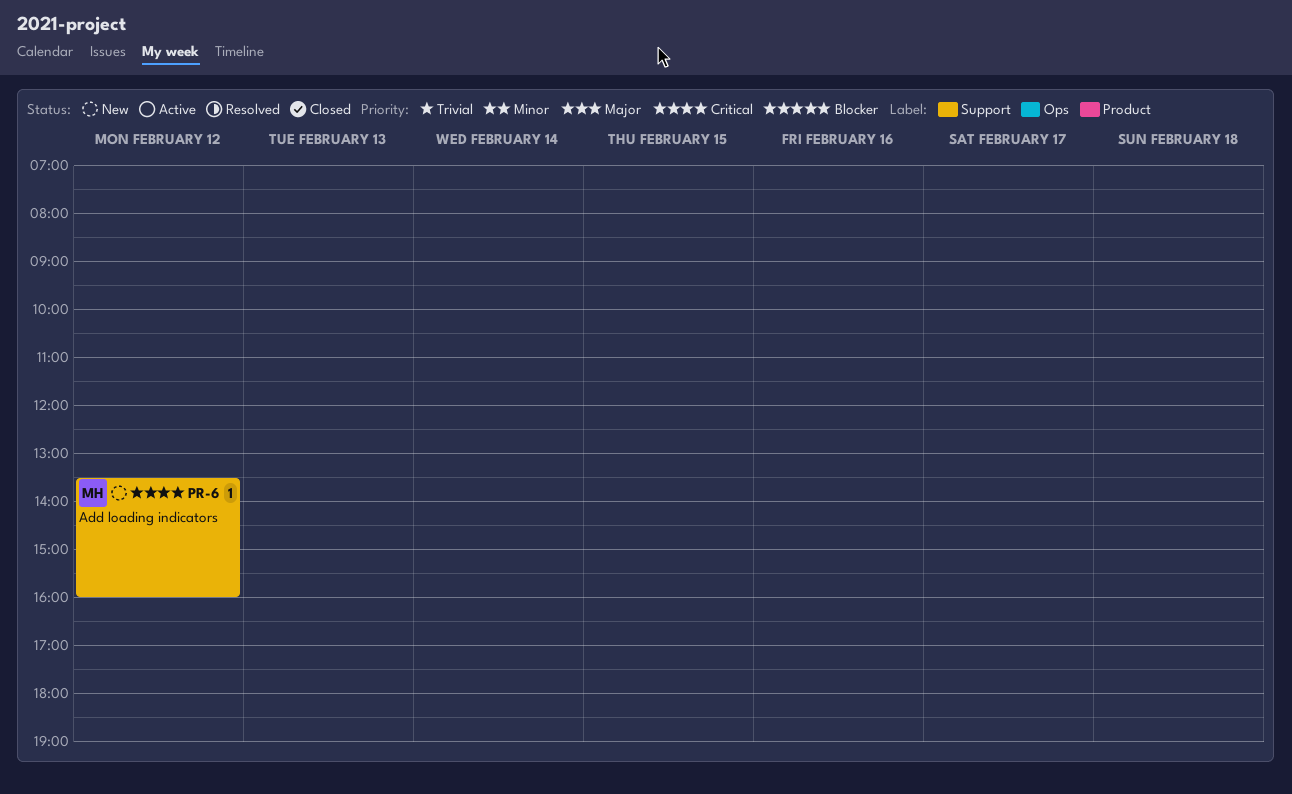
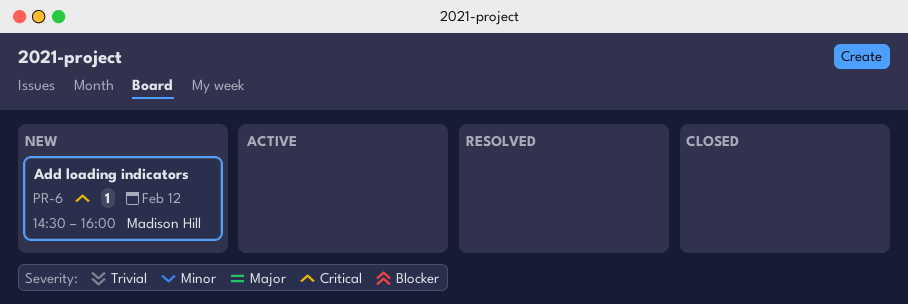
PR-6, begins: 13:30 -> 14:30

